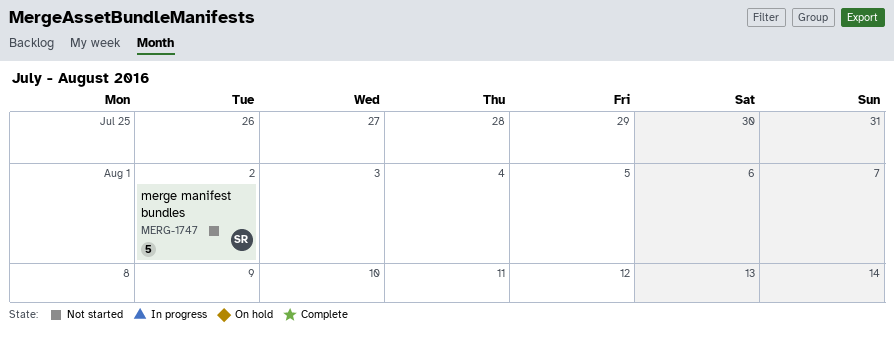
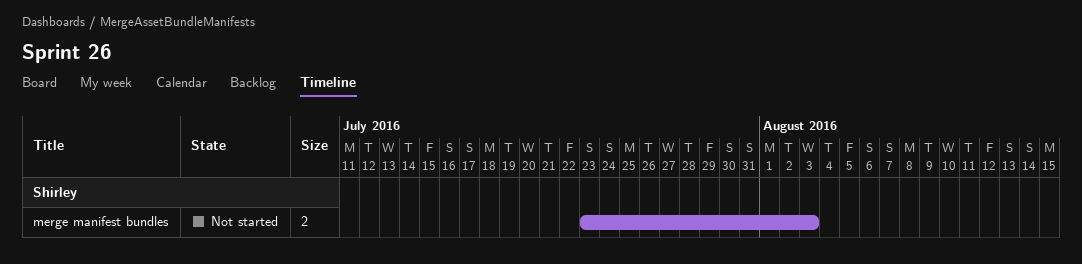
merge manifest bundles, estimate: 5 -> 2
merge manifest bundles, due: Aug 2 -> Aug 3

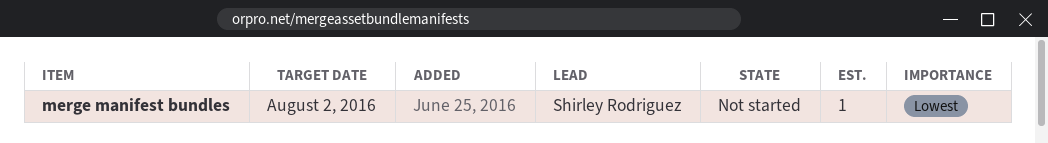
merge manifest bundles, estimate: 2 -> 1
merge manifest bundles, due: Aug 3 -> Aug 2

